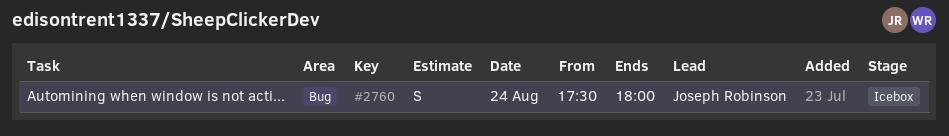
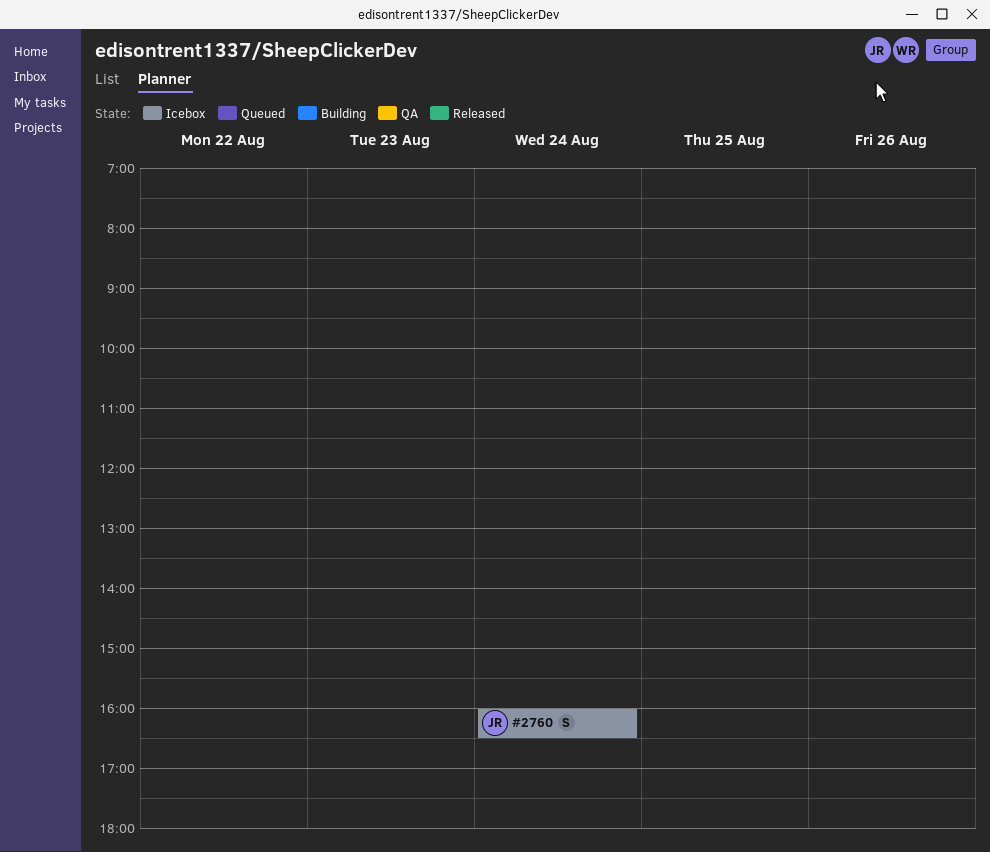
#2760, begins: 17:30 -> 16:00
#2760, ends: 18:00 -> 16:30

